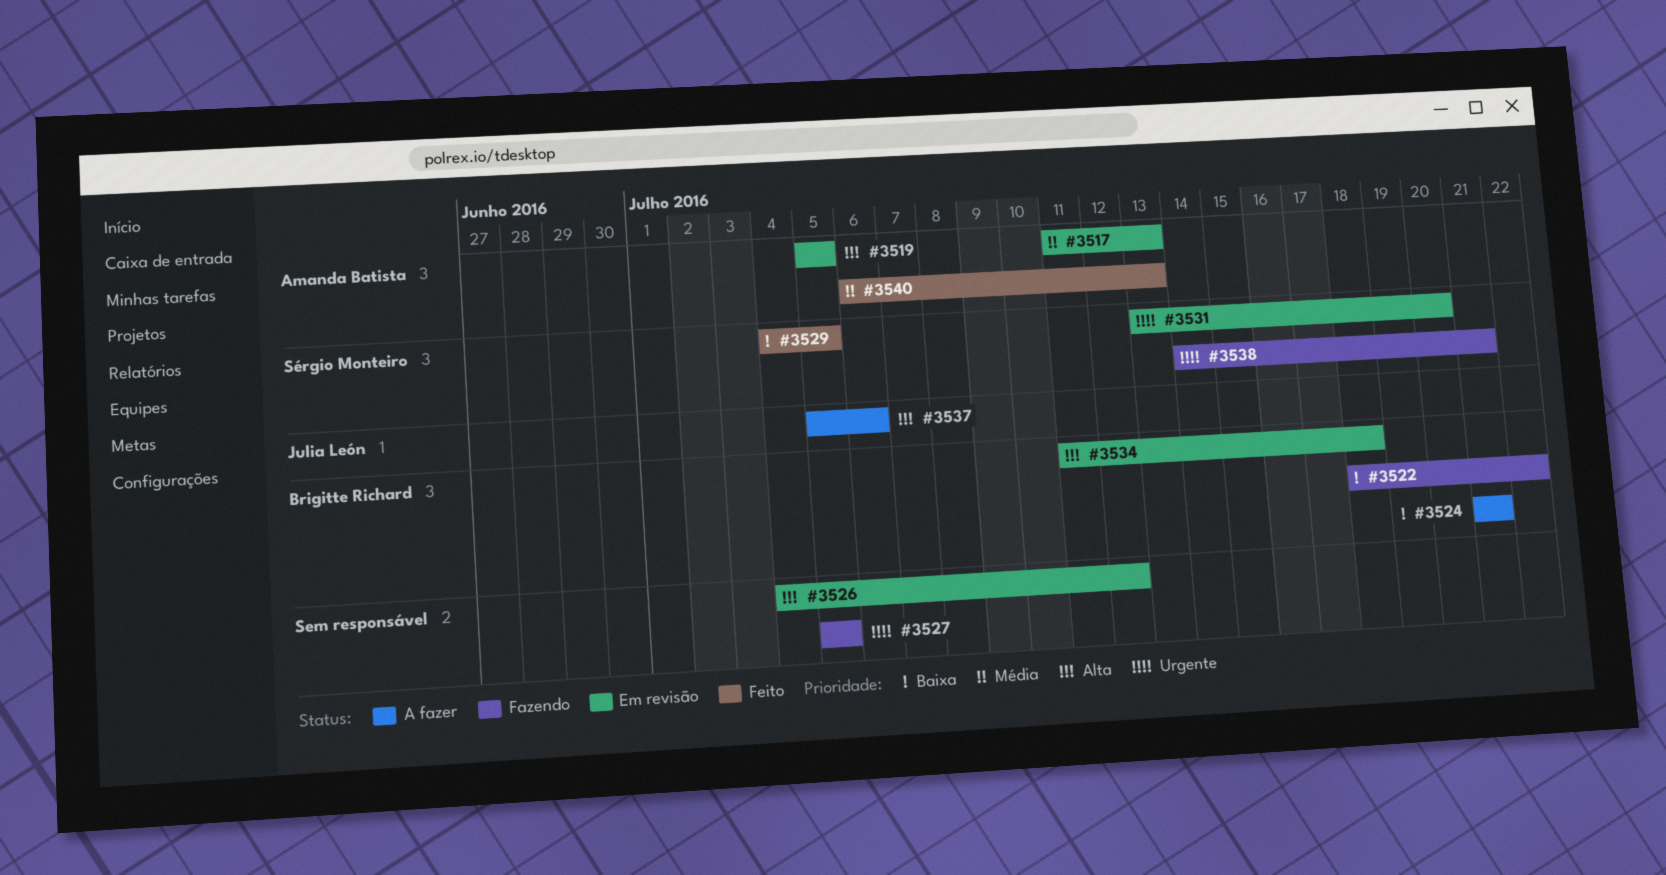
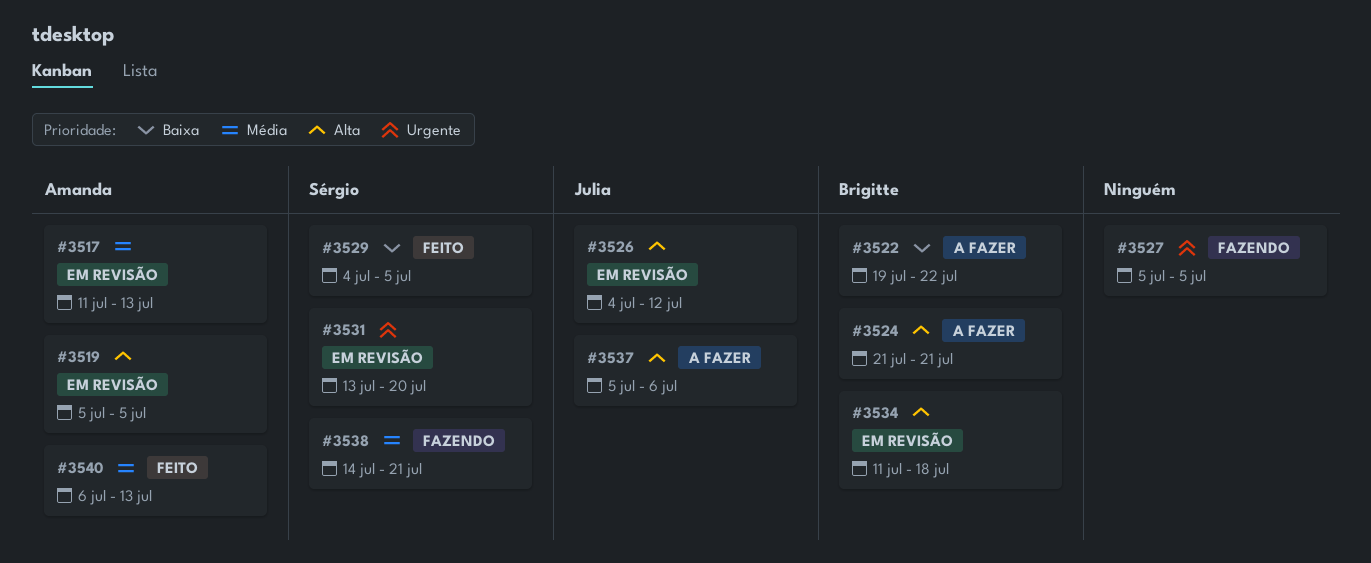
#3522, status: Fazendo -> A fazer
#3522, start: Jul 18 -> Jul 19
#3524, priority: Baixa -> Alta
#3526, owner: none -> Julia León
#3538, priority: Urgente -> Média

